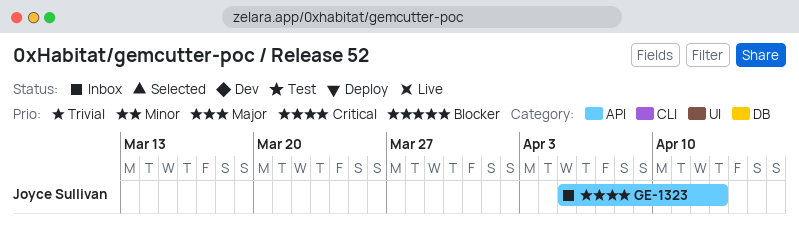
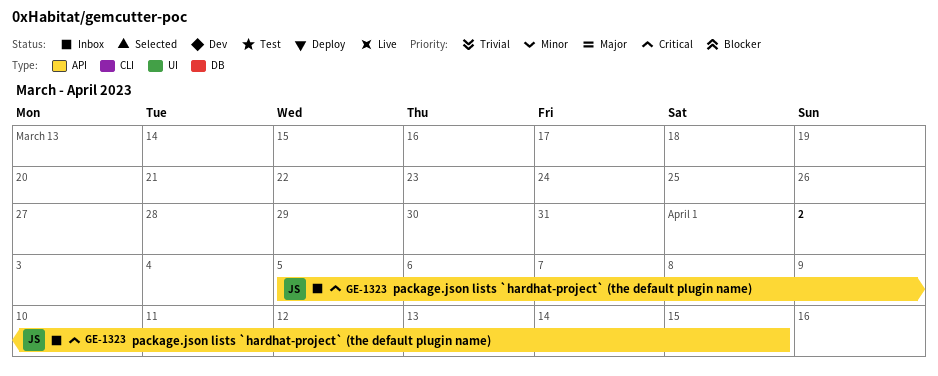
GE-1323, due: Apr 13 -> Apr 15

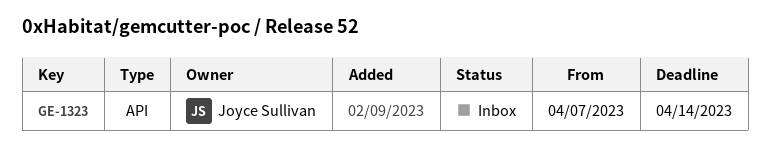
GE-1323, start: Apr 5 -> Apr 7
GE-1323, due: Apr 15 -> Apr 14

